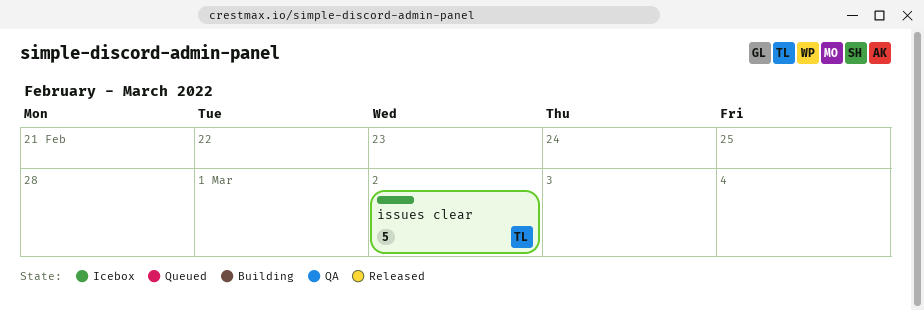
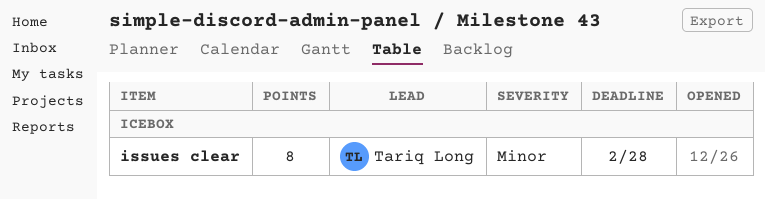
issues clear, estimate: 5 -> 8
issues clear, due: Mar 2 -> Feb 28

